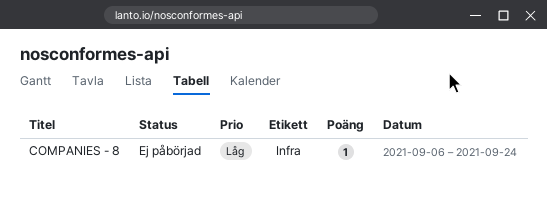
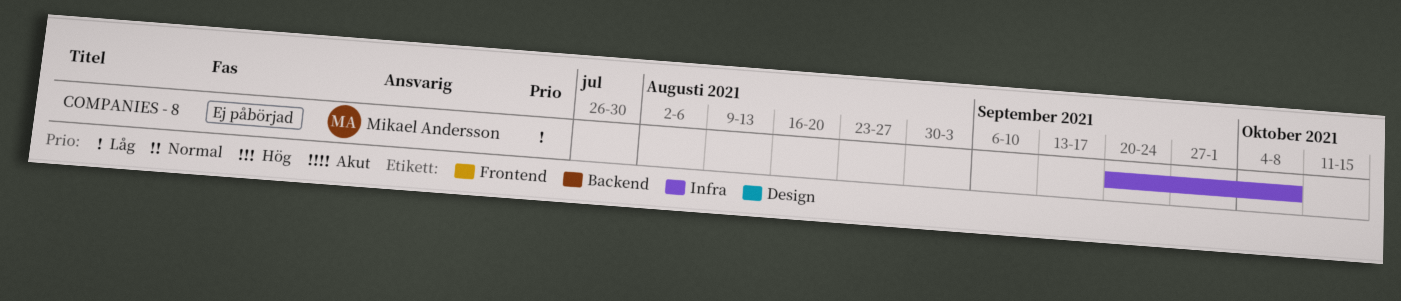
COMPANIES - 8, start: Sep 6 -> Sep 20
COMPANIES - 8, due: Sep 24 -> Oct 8

